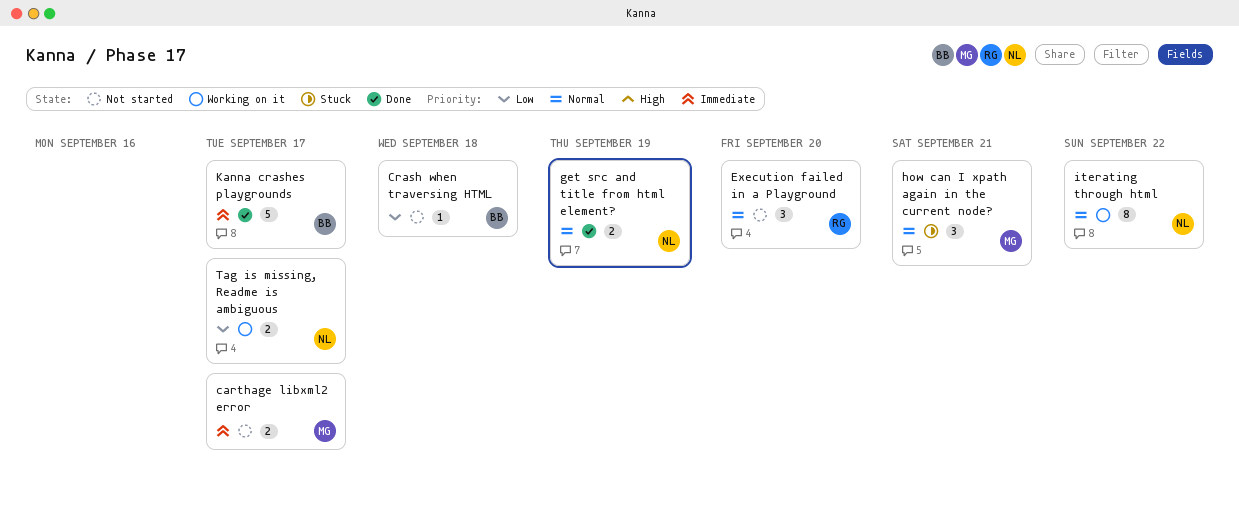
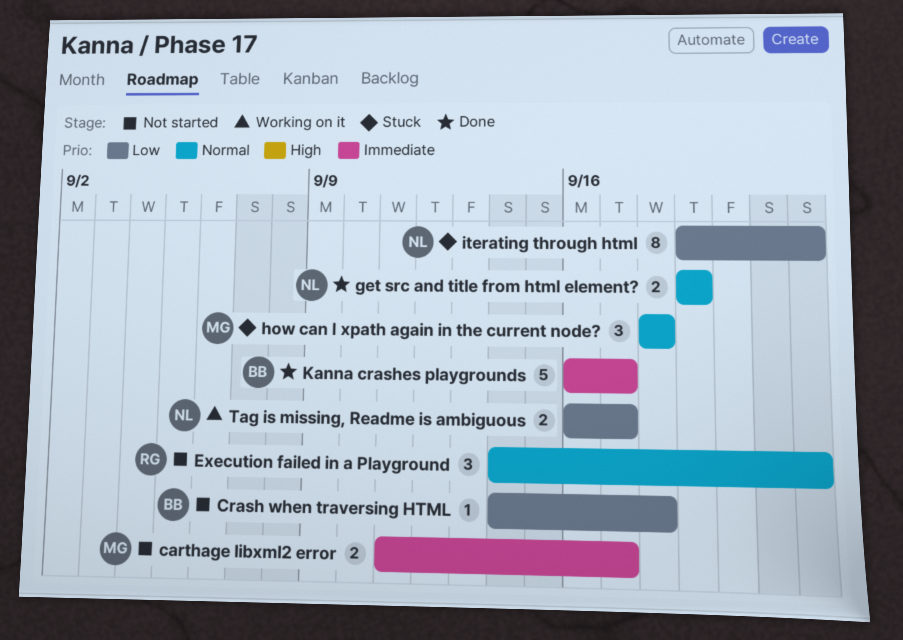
Execution failed in a Playground, due: Sep 20 -> Sep 22
how can I xpath again in the current node?, due: Sep 21 -> Sep 18
iterating through html, status: Working on it -> Stuck
iterating through html, priority: Normal -> Low

